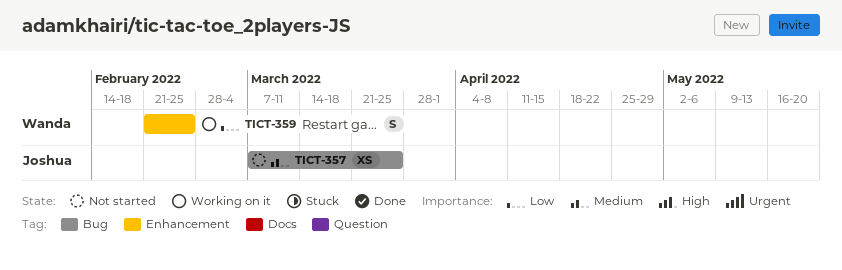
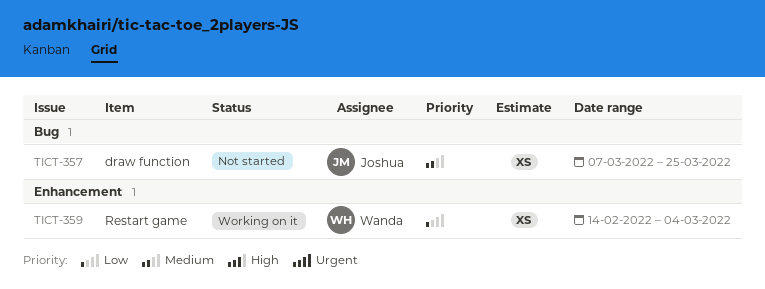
TICT-359, estimate: S -> XS
TICT-359, start: Feb 21 -> Feb 14
TICT-359, due: Feb 25 -> Mar 4

